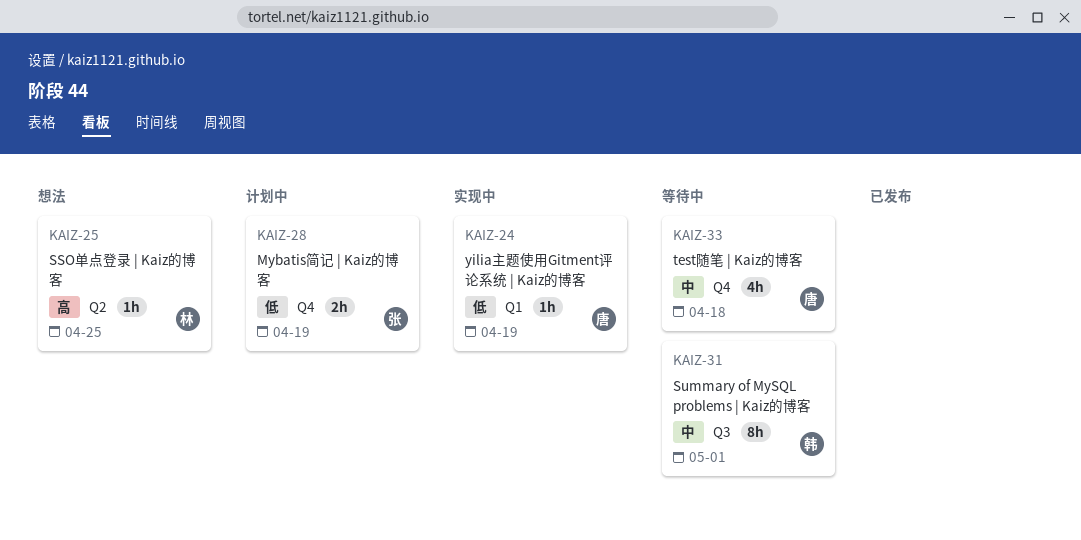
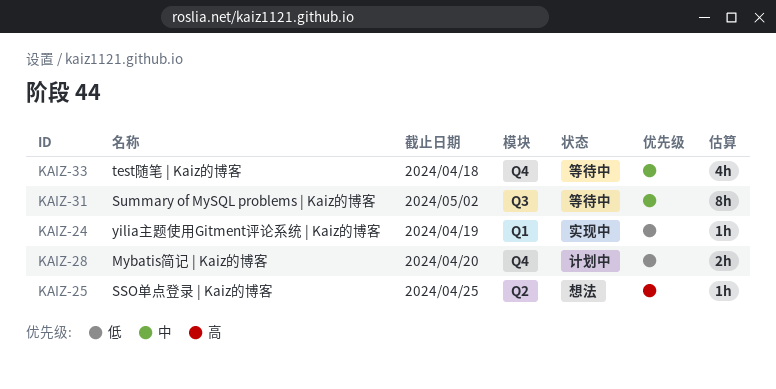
KAIZ-28, due: Apr 19 -> Apr 20
KAIZ-31, due: May 1 -> May 2

